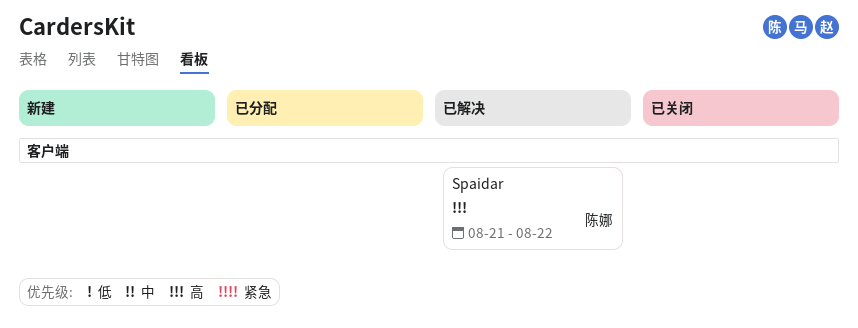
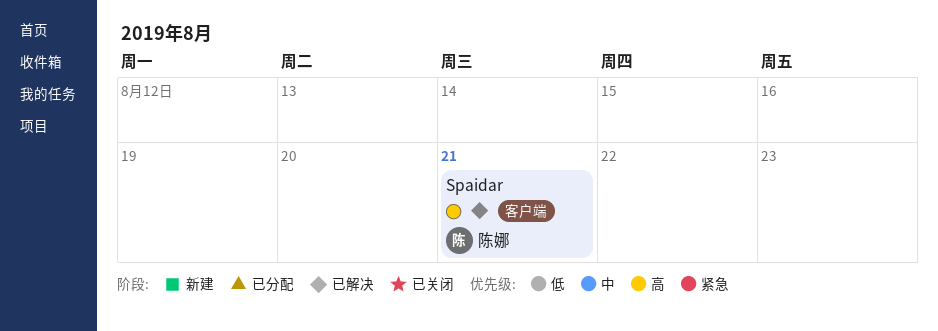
Spaidar, due: Aug 22 -> Aug 21

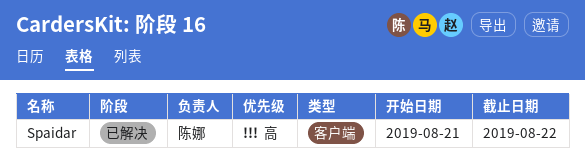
Spaidar, due: Aug 21 -> Aug 22

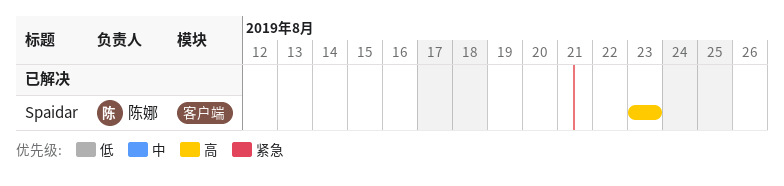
Spaidar, start: Aug 21 -> Aug 23
Spaidar, due: Aug 22 -> Aug 23

